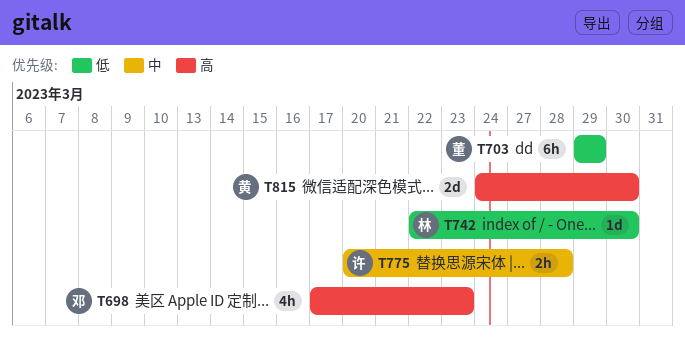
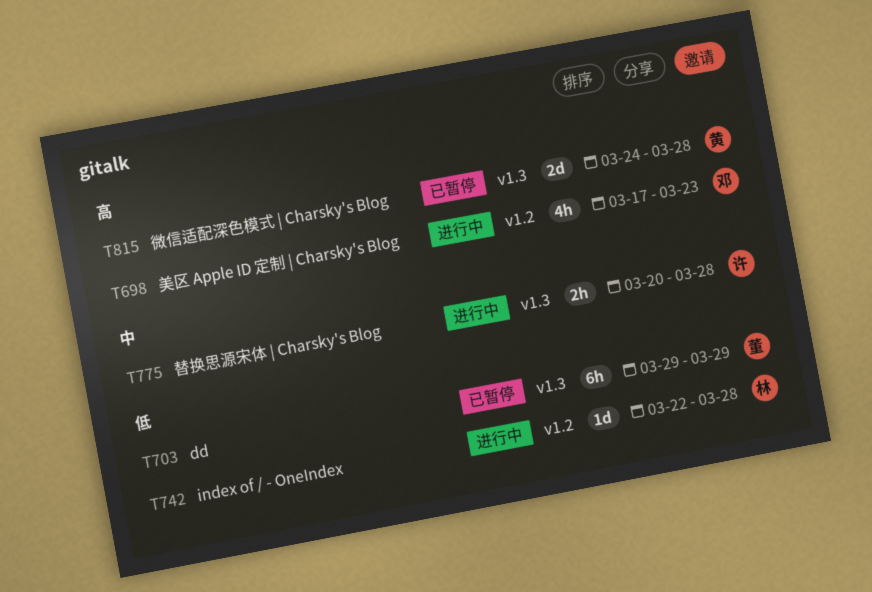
T742, due: Mar 30 -> Mar 28
T815, due: Mar 30 -> Mar 28

